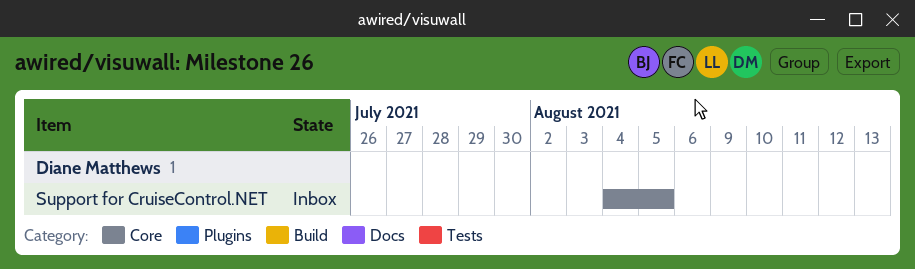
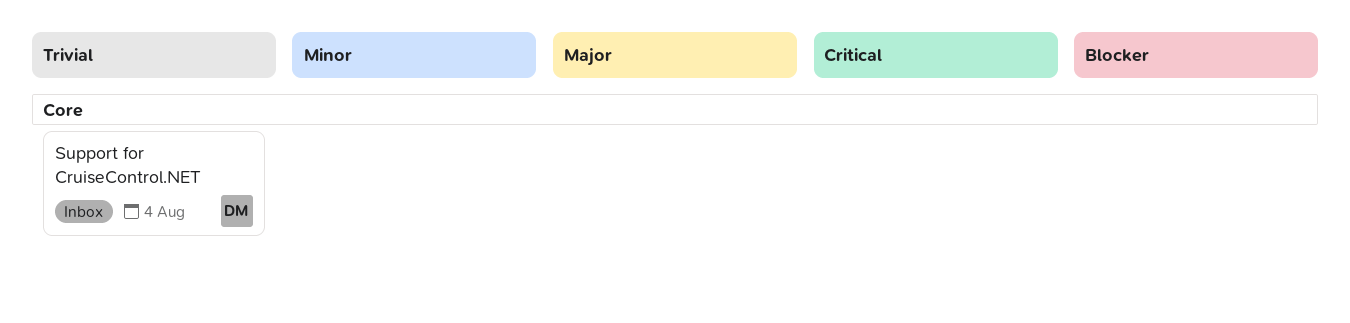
Support for CruiseControl.NET, due: Aug 5 -> Aug 4

